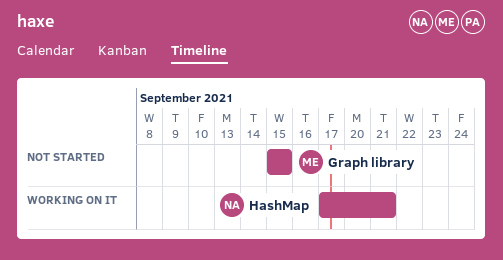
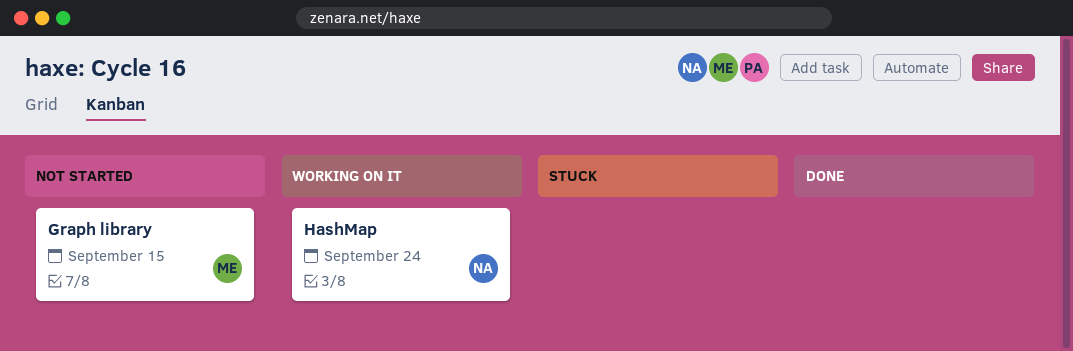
HashMap, due: Sep 21 -> Sep 24

